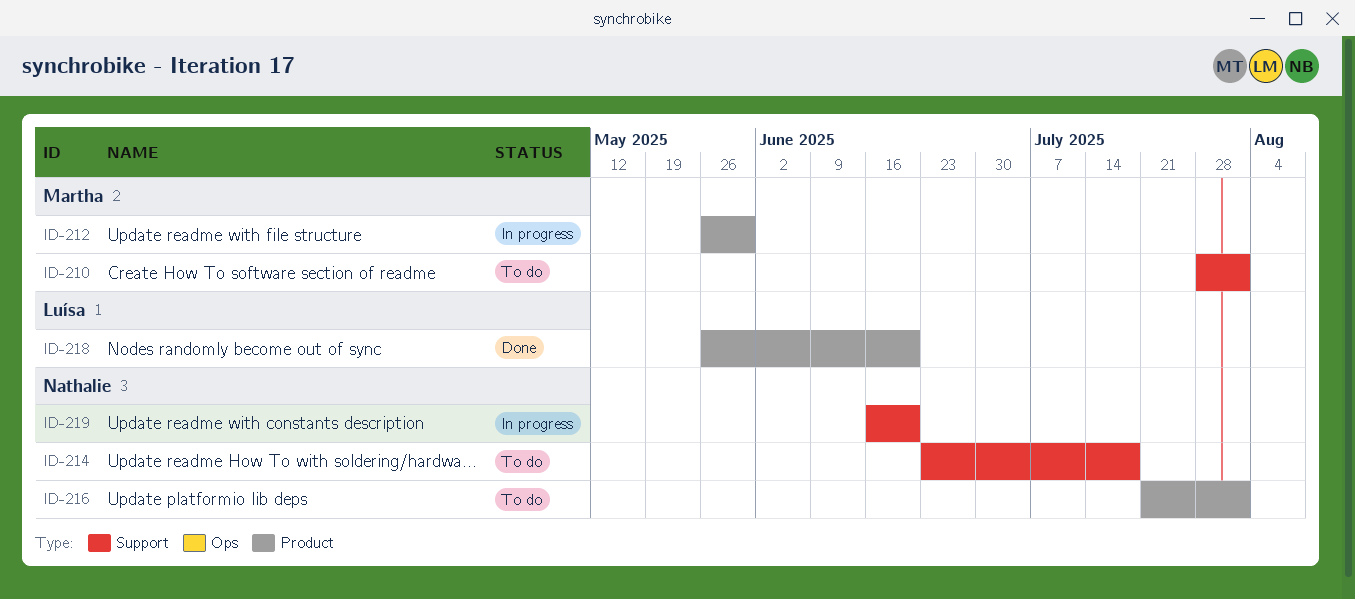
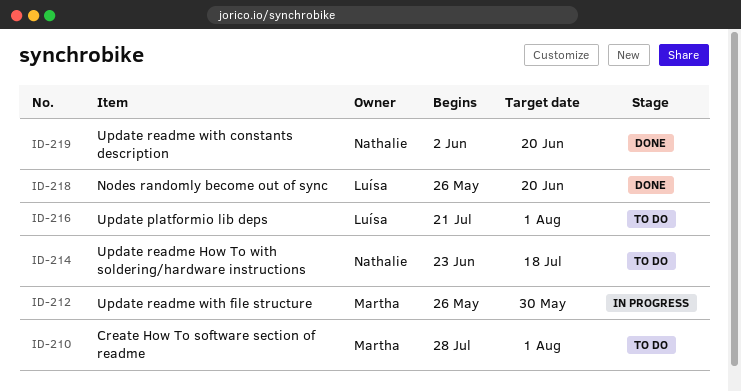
ID-216, owner: Nathalie -> Luísa
ID-219, status: In progress -> Done
ID-219, start: Jun 16 -> Jun 2

